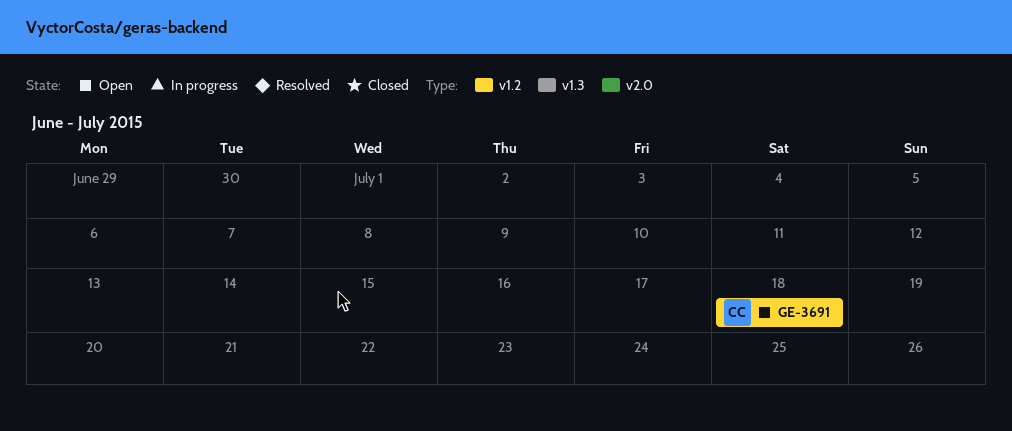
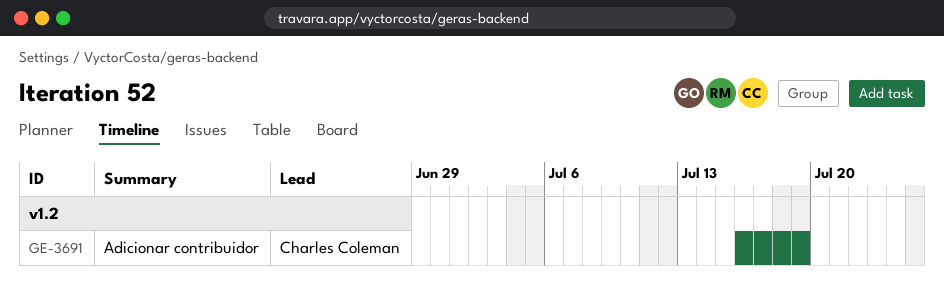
GE-3691, start: Jul 18 -> Jul 16
GE-3691, due: Jul 18 -> Jul 19

